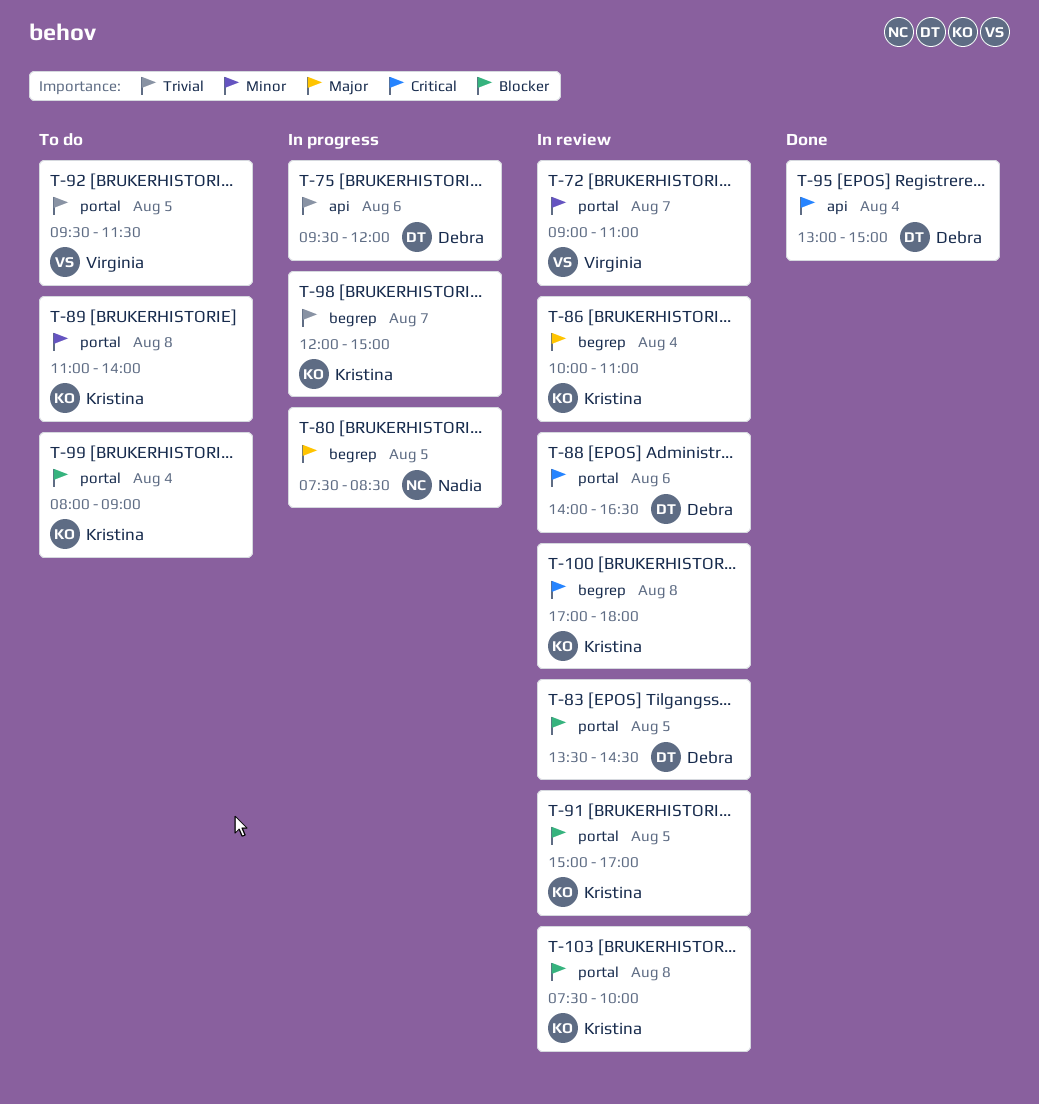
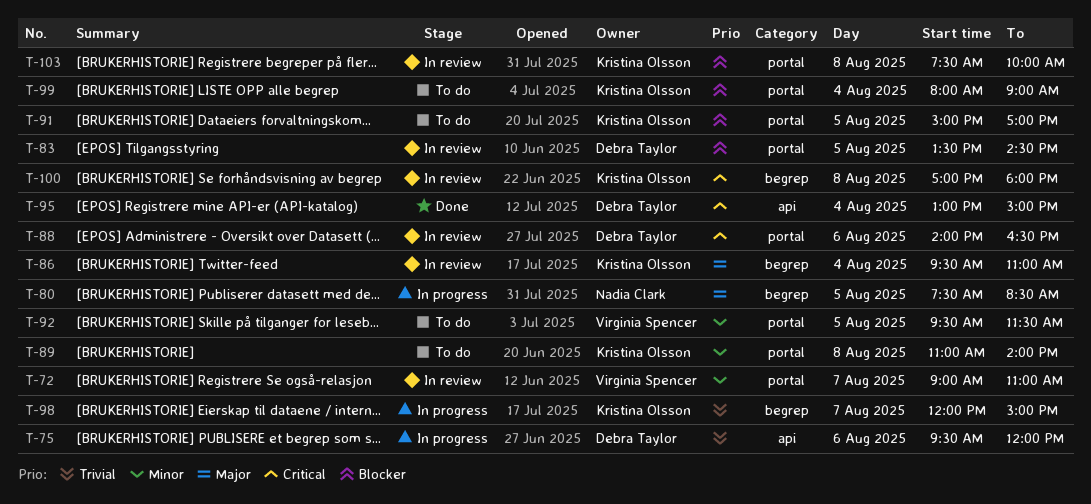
T-86, begins: 10:00 -> 09:30
T-91, status: In review -> To do
T-92, priority: Trivial -> Minor

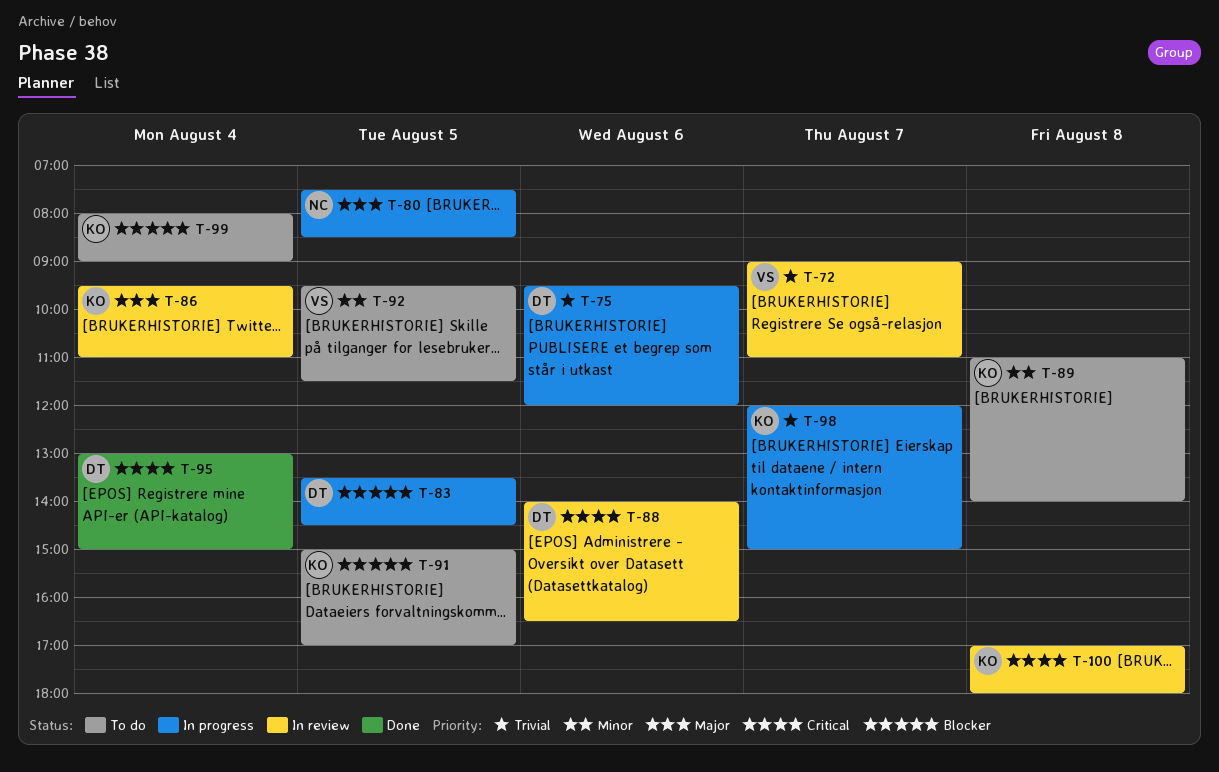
T-72, priority: Minor -> Trivial
T-83, status: In review -> In progress
T-103: present -> none

